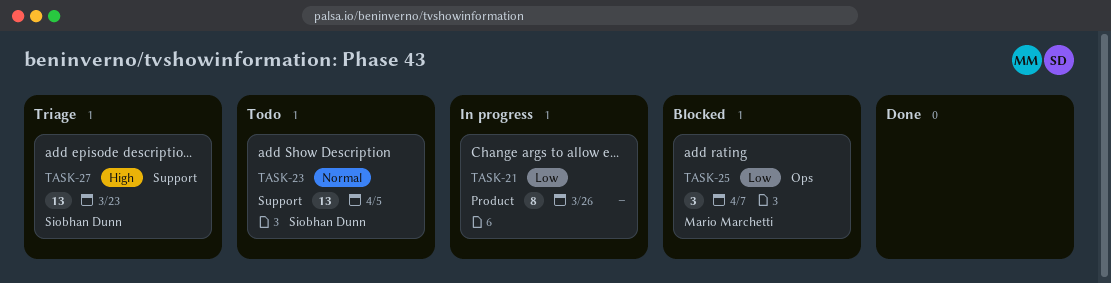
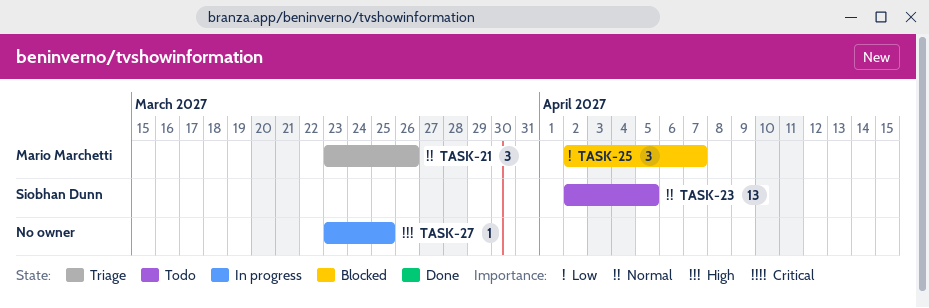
TASK-21, status: In progress -> Triage
TASK-21, owner: none -> Mario Marchetti
TASK-21, priority: Low -> Normal
TASK-21, estimate: 8 -> 3
TASK-27, status: Triage -> In progress
TASK-27, owner: Siobhan Dunn -> none
TASK-27, estimate: 13 -> 1
TASK-27, due: Mar 23 -> Mar 25

